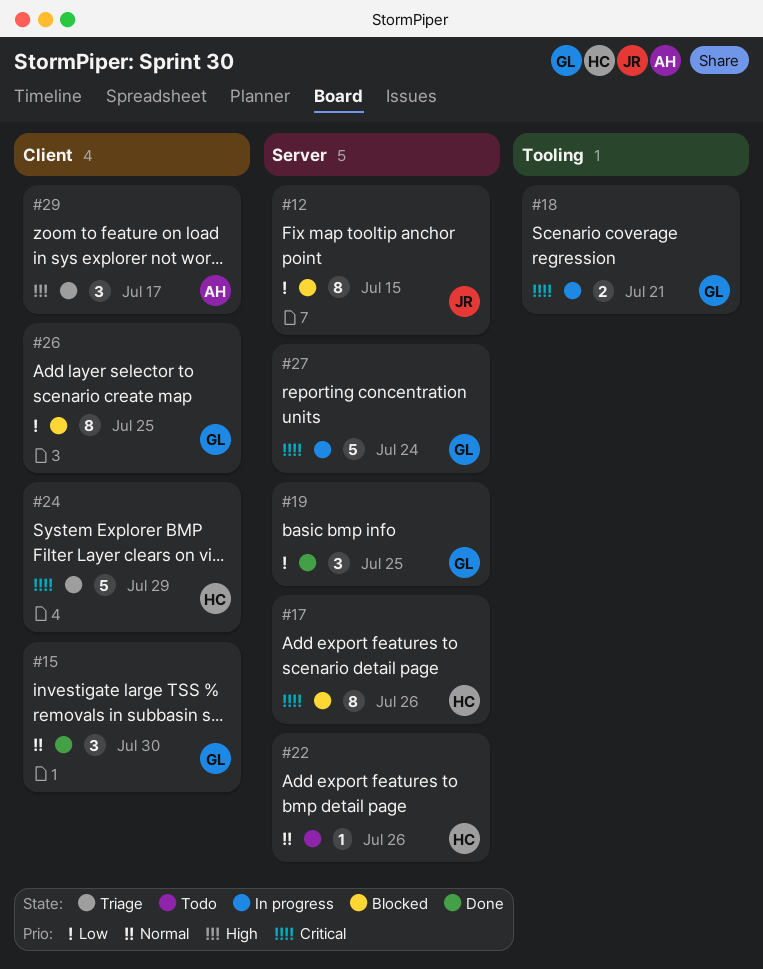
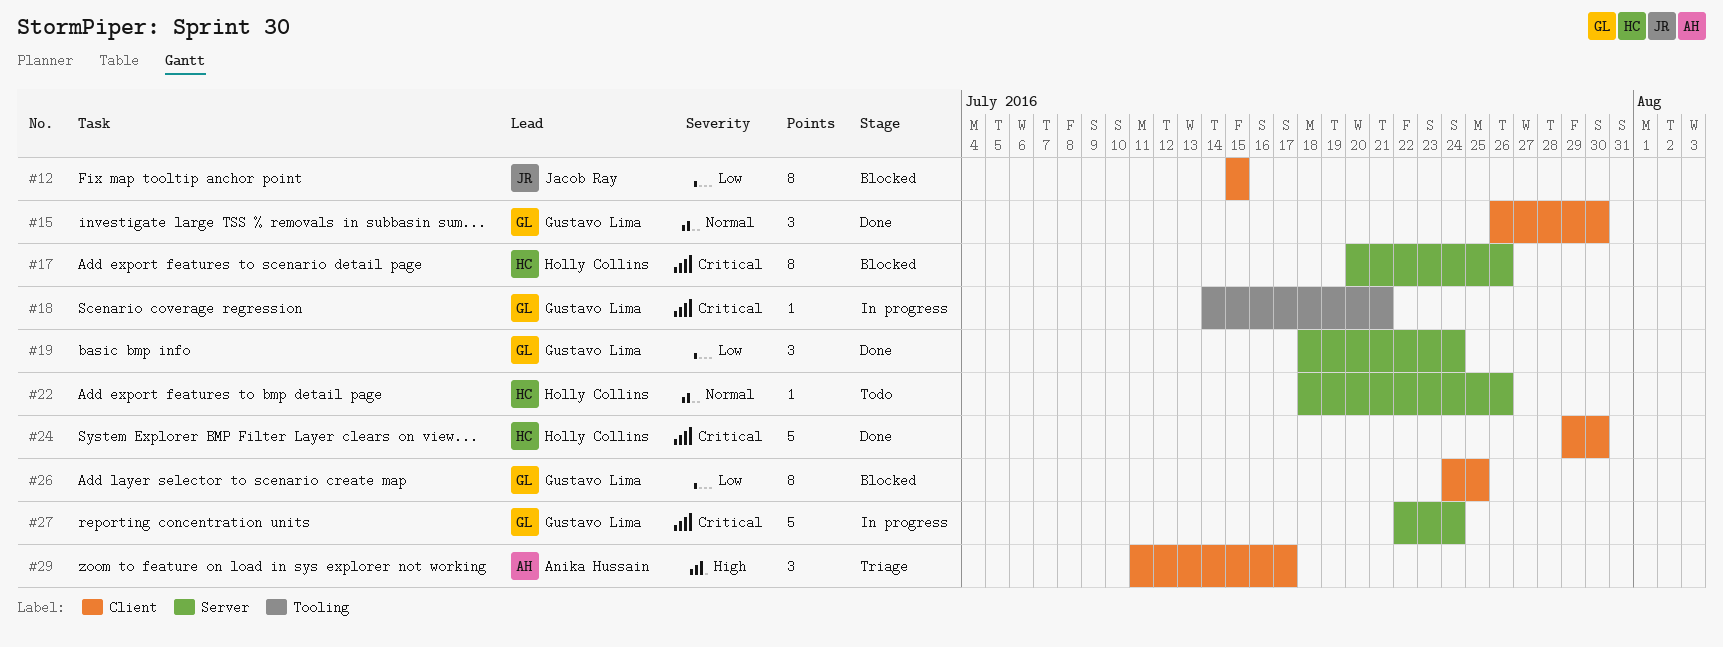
#12, label: Server -> Client
#18, estimate: 2 -> 1
#19, due: Jul 25 -> Jul 24
#24, status: Triage -> Done
#24, due: Jul 29 -> Jul 30

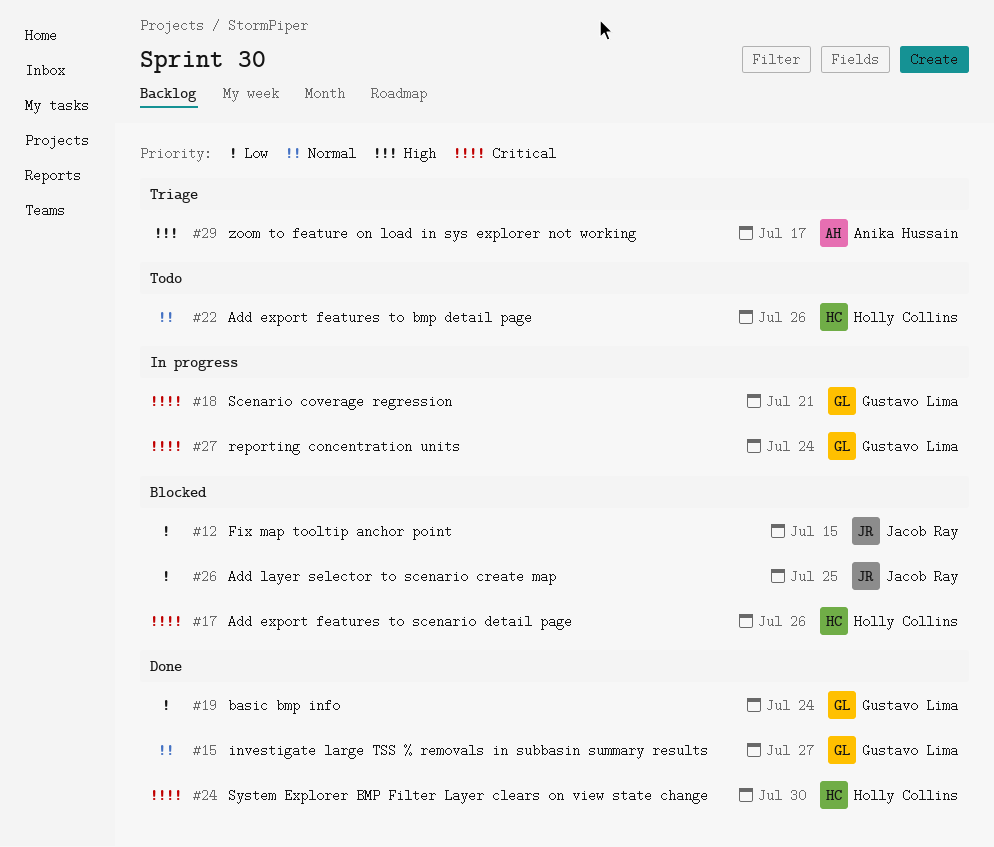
#15, due: Jul 30 -> Jul 27
#26, owner: Gustavo Lima -> Jacob Ray

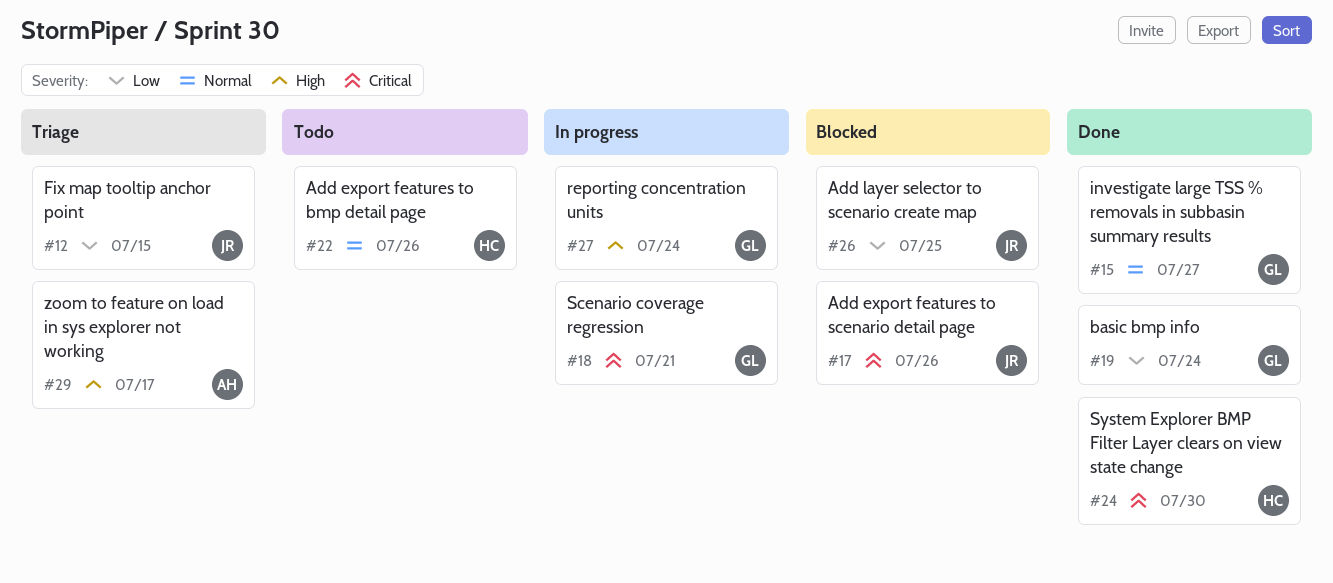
#12, status: Blocked -> Triage
#17, owner: Holly Collins -> Jacob Ray
#27, priority: Critical -> High

